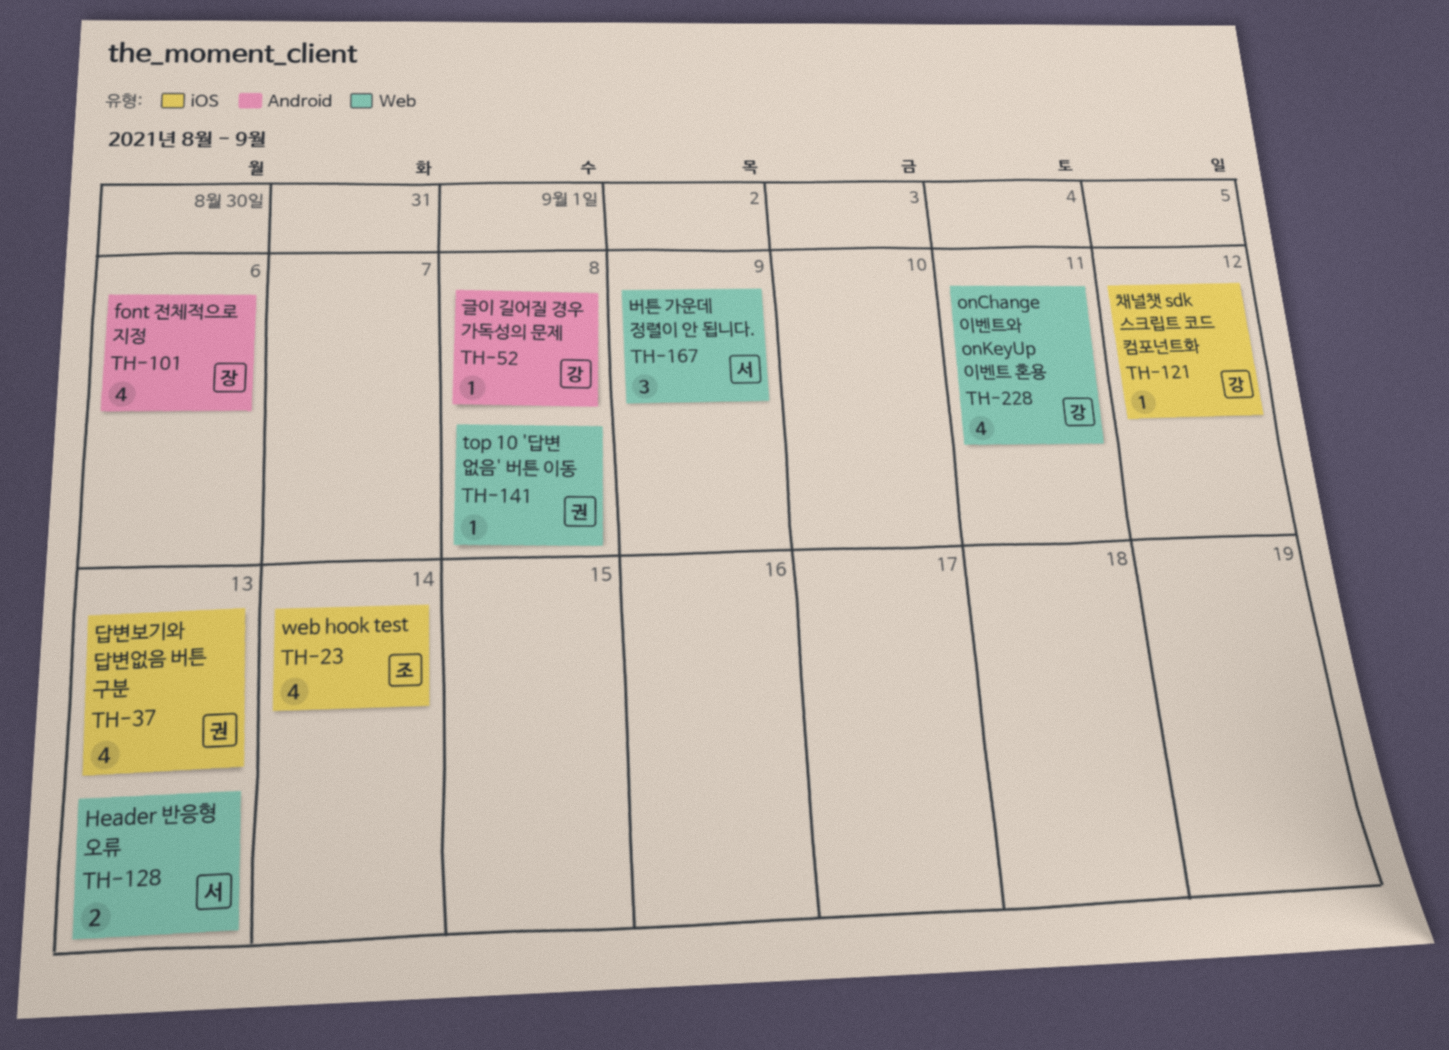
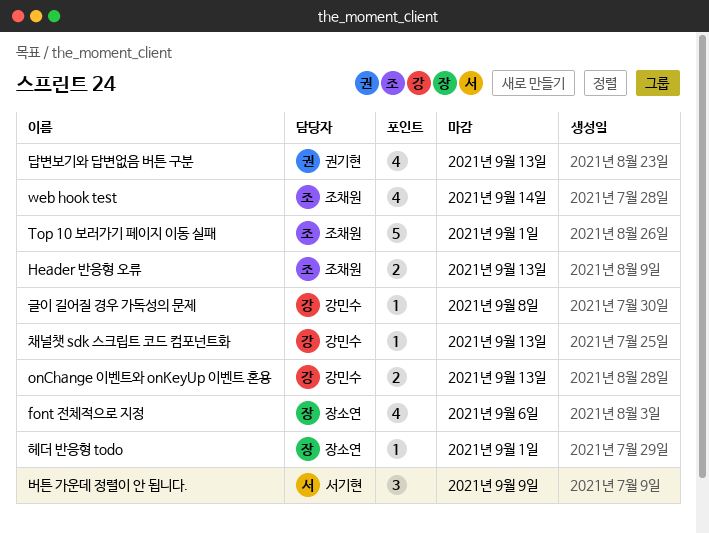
Header 반응형 오류, owner: 서기현 -> 조채원
onChange 이벤트와 onKeyUp 이벤트 혼용, estimate: 4 -> 2
onChange 이벤트와 onKeyUp 이벤트 혼용, due: Sep 11 -> Sep 13
top 10 '답변 없음' 버튼 이동: present -> none
Top 10 보러가기 페이지 이동 실패: none -> present
채널챗 sdk 스크립트 코드 컴포넌트화, due: Sep 12 -> Sep 13
헤더 반응형 todo: none -> present

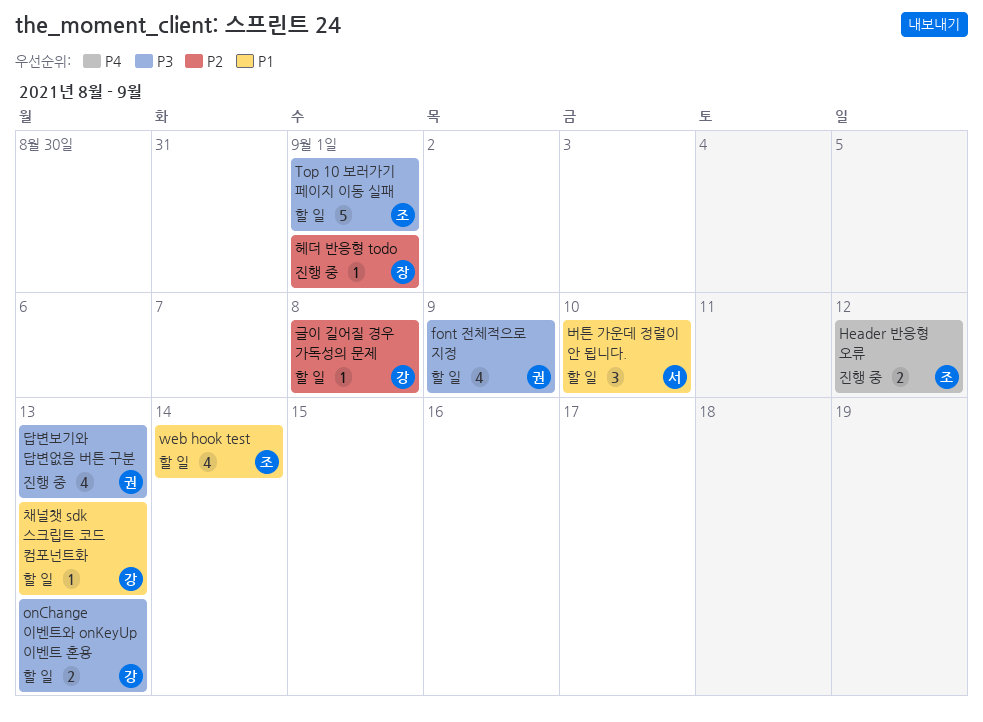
font 전체적으로 지정, owner: 장소연 -> 권기현
font 전체적으로 지정, due: Sep 6 -> Sep 9
Header 반응형 오류, due: Sep 13 -> Sep 12
버튼 가운데 정렬이 안 됩니다., due: Sep 9 -> Sep 10

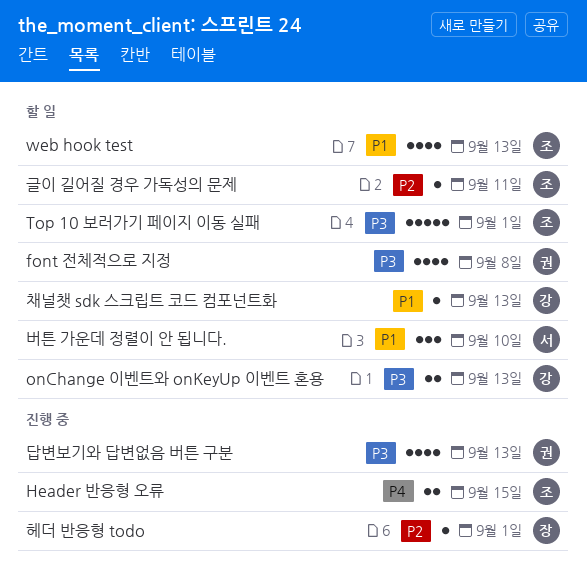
font 전체적으로 지정, due: Sep 9 -> Sep 8
Header 반응형 오류, due: Sep 12 -> Sep 15
web hook test, due: Sep 14 -> Sep 13
글이 길어질 경우 가독성의 문제, owner: 강 -> 조
글이 길어질 경우 가독성의 문제, due: Sep 8 -> Sep 11

